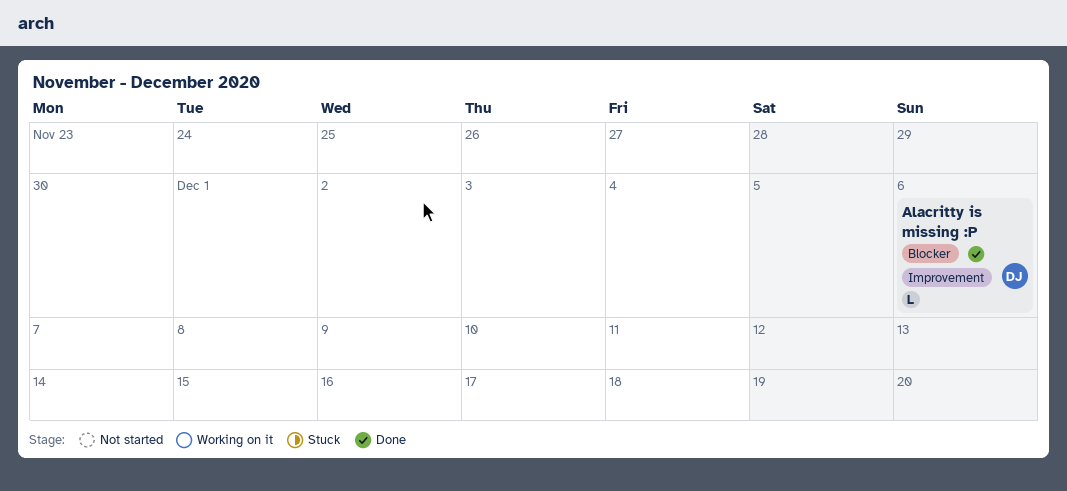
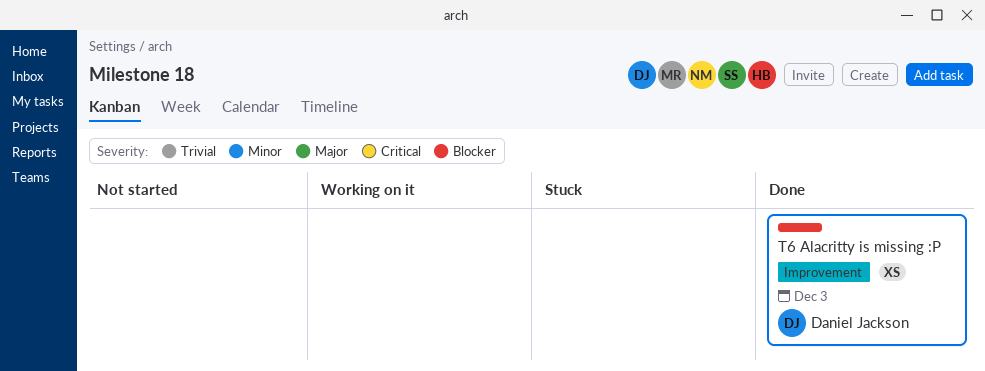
Alacritty is missing :P, estimate: L -> XS
Alacritty is missing :P, due: Dec 6 -> Dec 3

